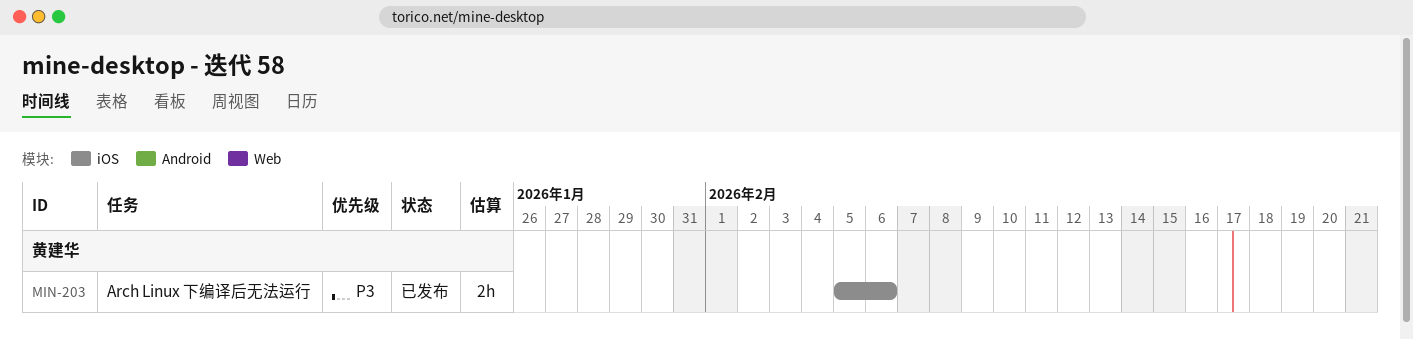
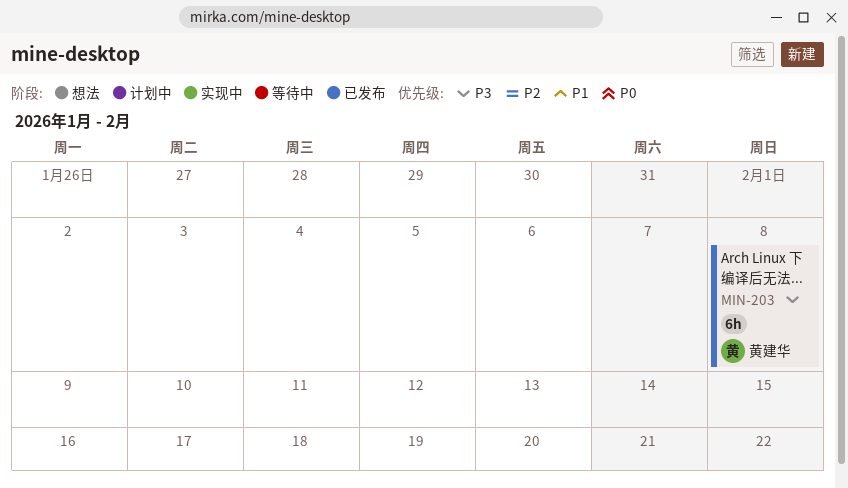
MIN-203, estimate: 2h -> 6h
MIN-203, due: Feb 6 -> Feb 8

